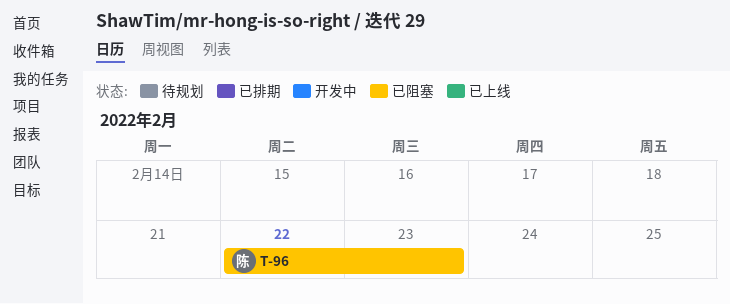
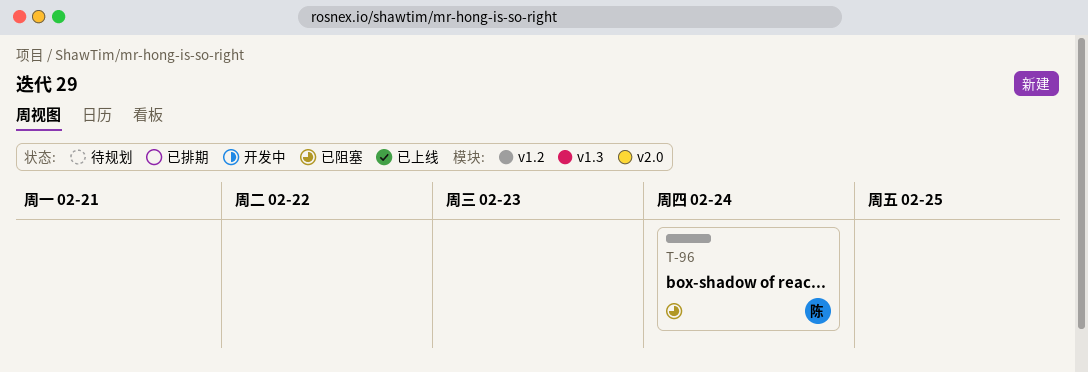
T-96, due: Feb 23 -> Feb 24

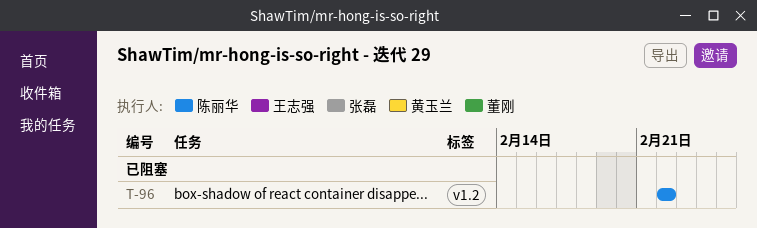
T-96, due: Feb 24 -> Feb 22

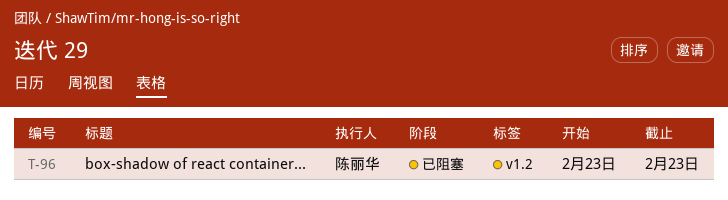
T-96, start: Feb 22 -> Feb 23
T-96, due: Feb 22 -> Feb 23

